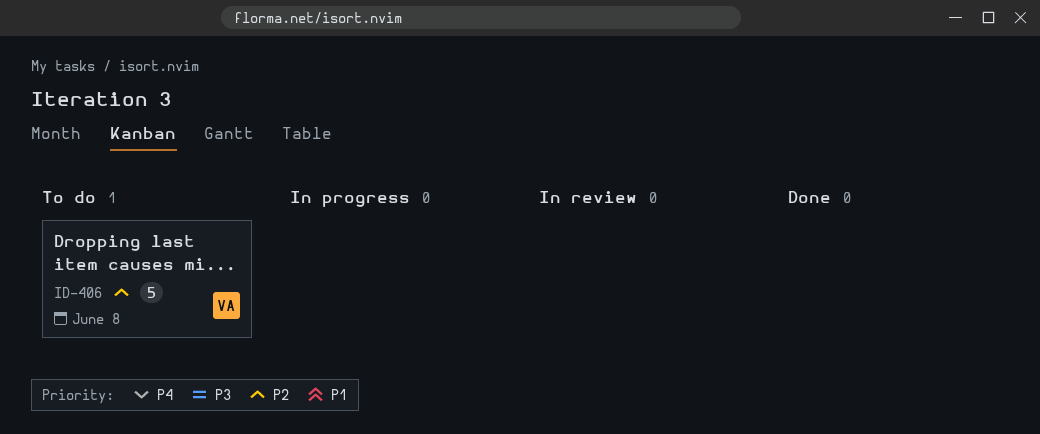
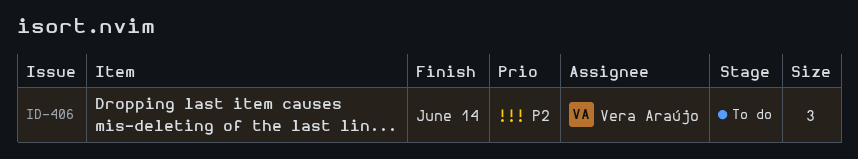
ID-406, estimate: 5 -> 3
ID-406, due: Jun 8 -> Jun 14

